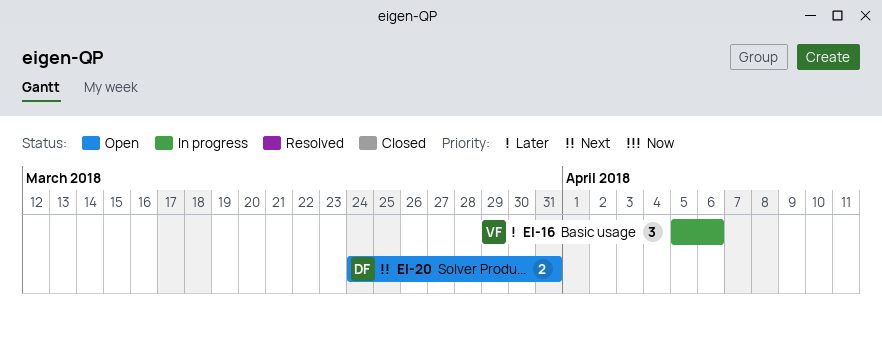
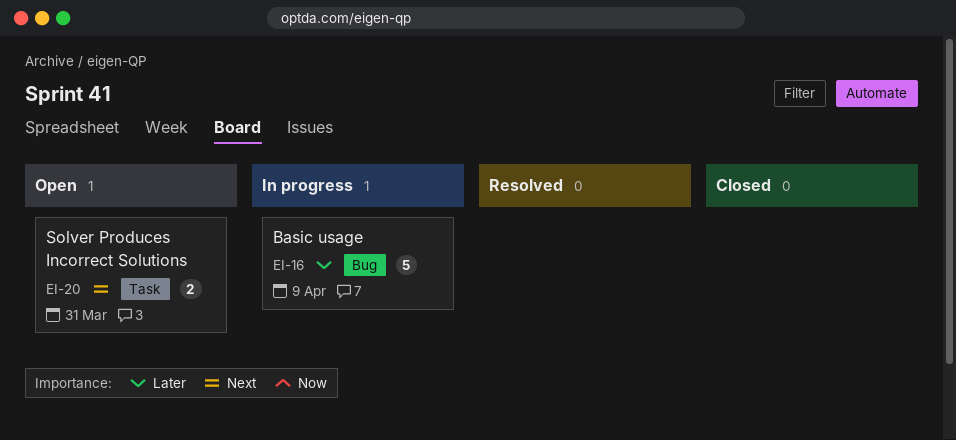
EI-16, estimate: 3 -> 5
EI-16, due: Apr 6 -> Apr 9

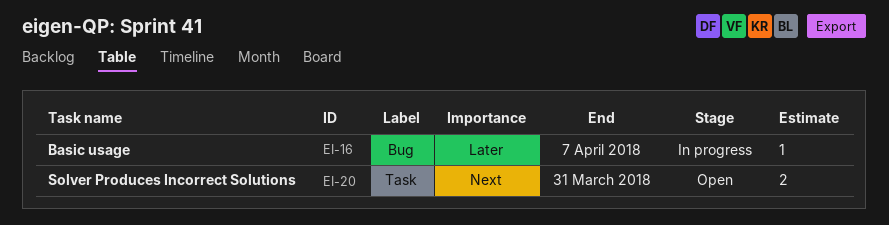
EI-16, estimate: 5 -> 1
EI-16, due: Apr 9 -> Apr 7

